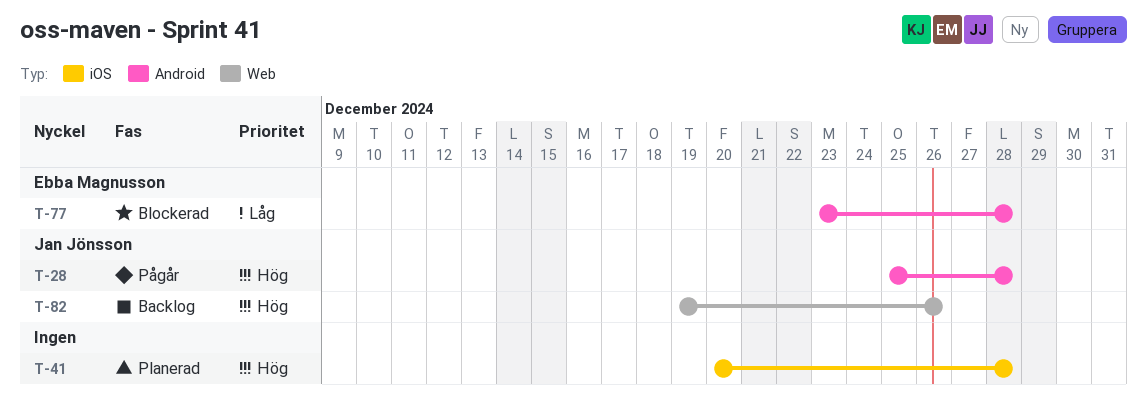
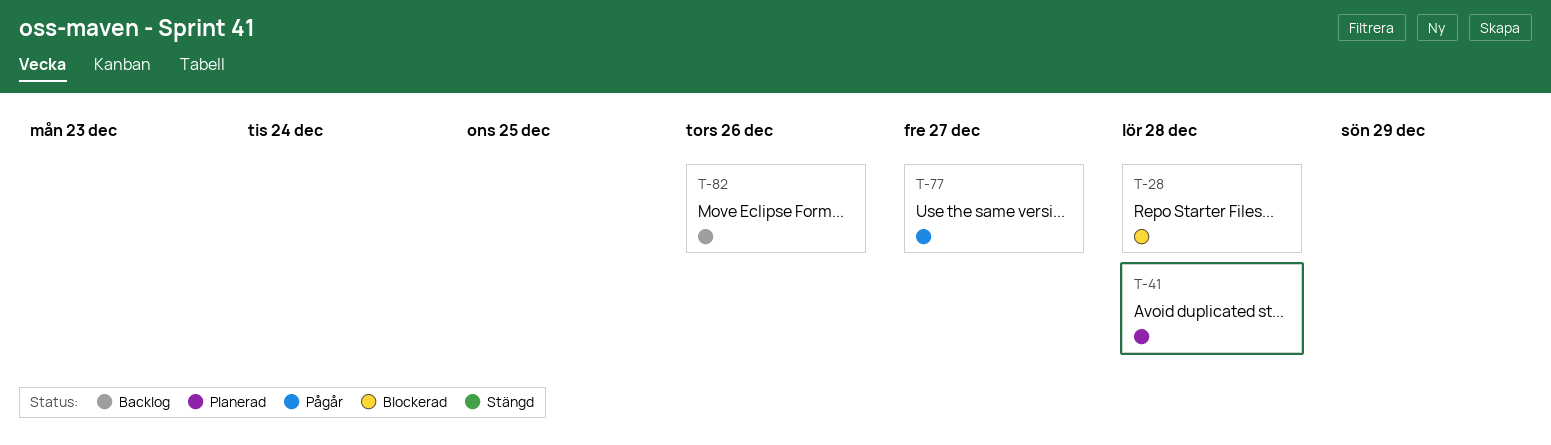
T-28, status: Pågår -> Blockerad
T-77, status: Blockerad -> Pågår
T-77, due: Dec 28 -> Dec 27

